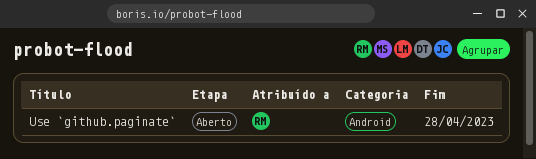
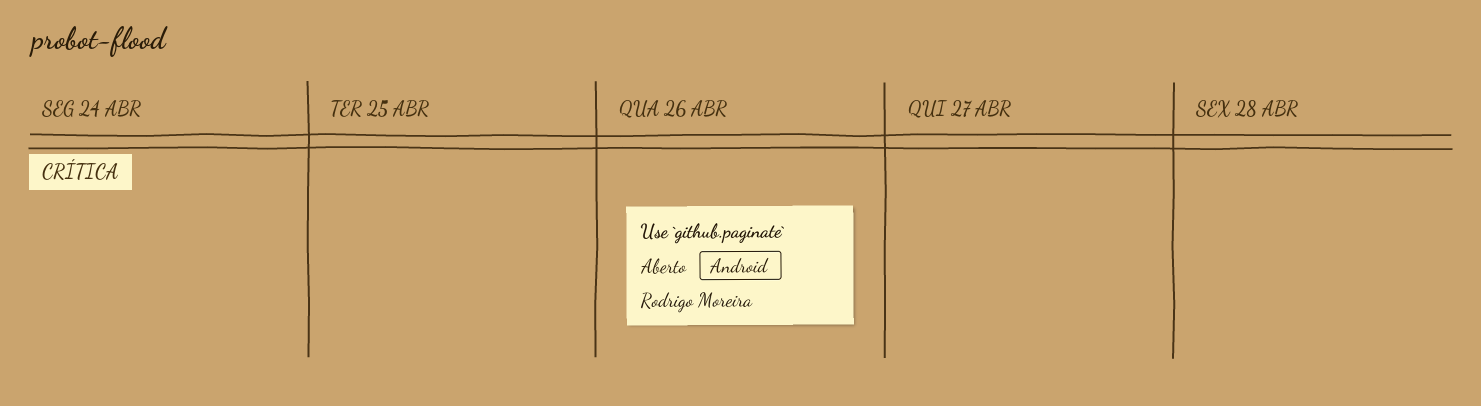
Use `github.paginate`, due: Apr 28 -> Apr 26

